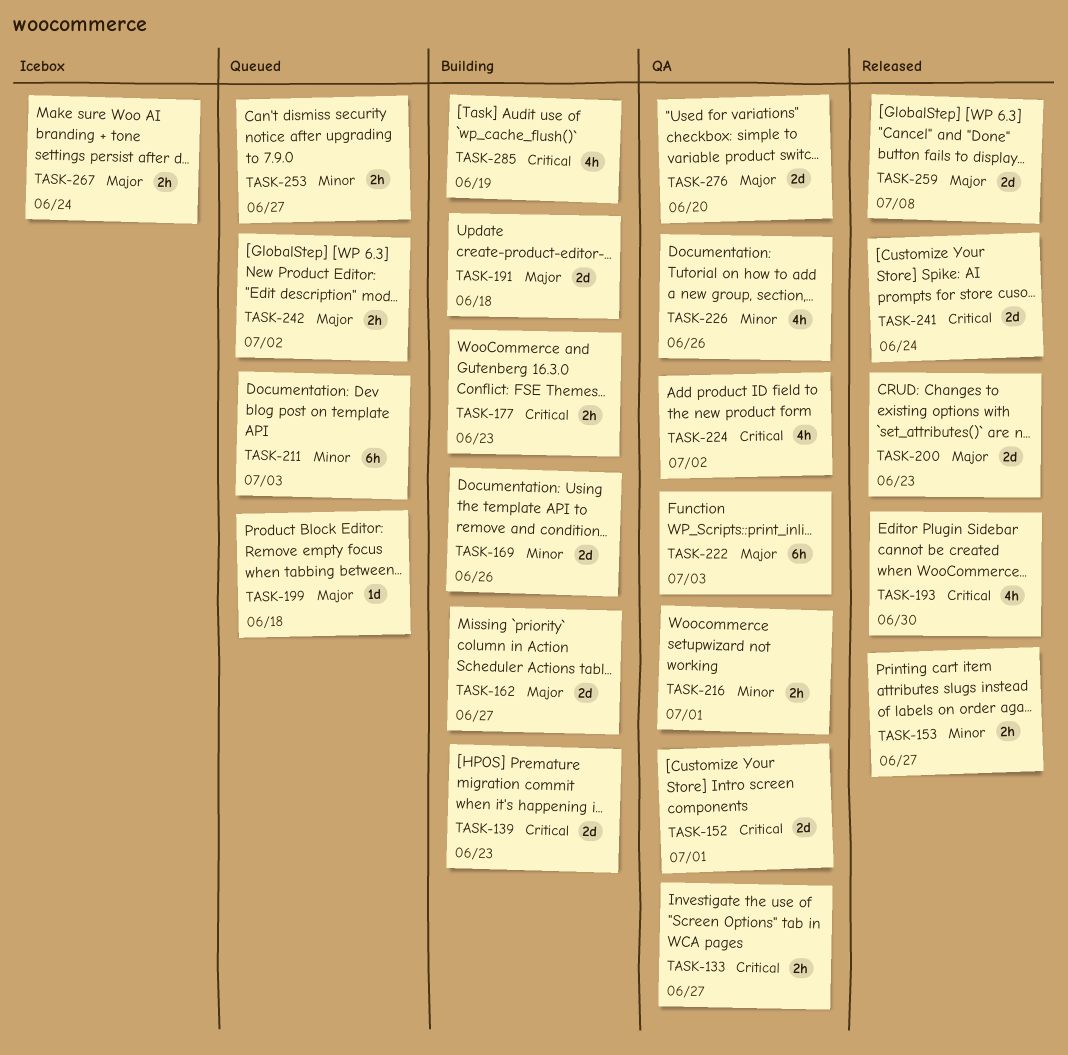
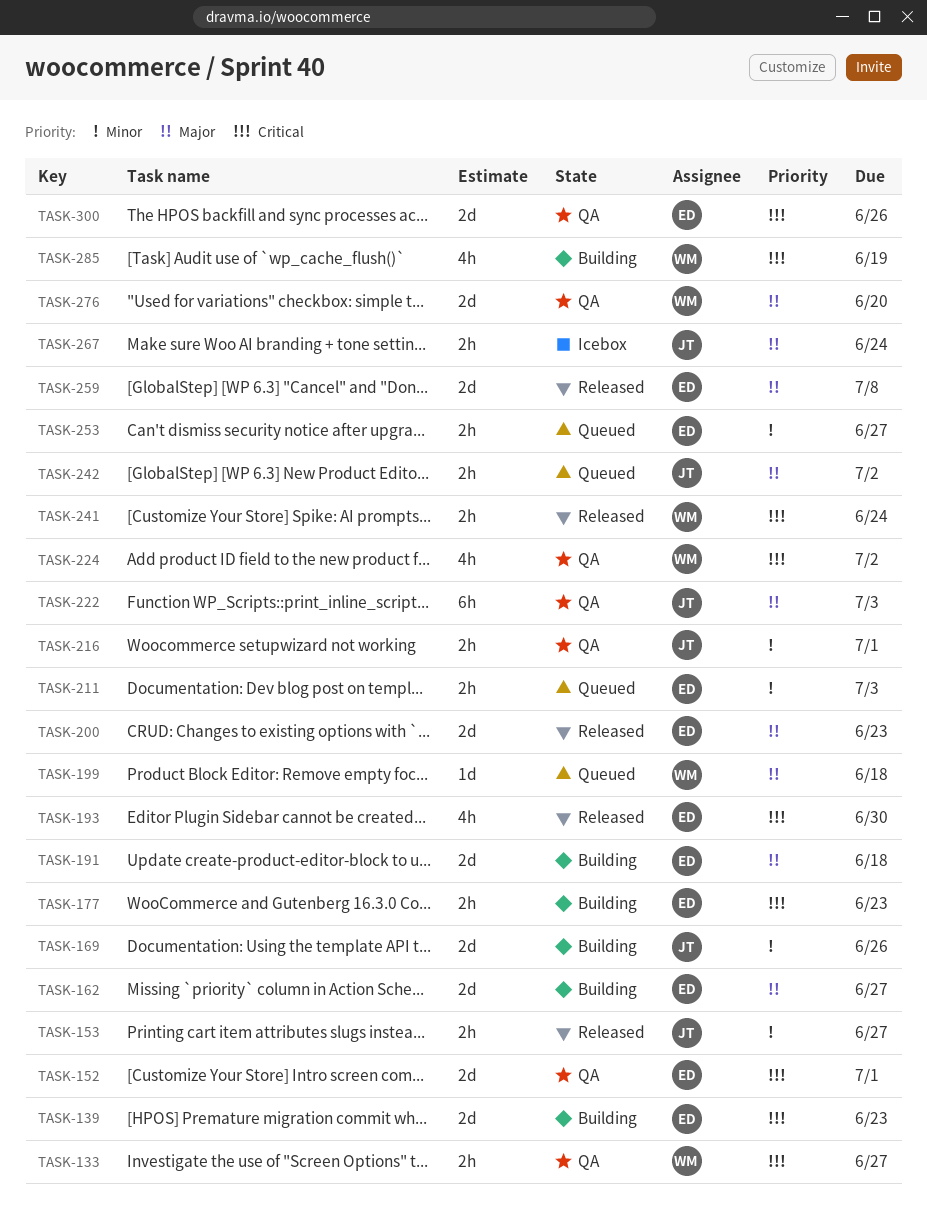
TASK-211, estimate: 6h -> 2h
TASK-226: present -> none
TASK-241, estimate: 2d -> 2h
TASK-300: none -> present

